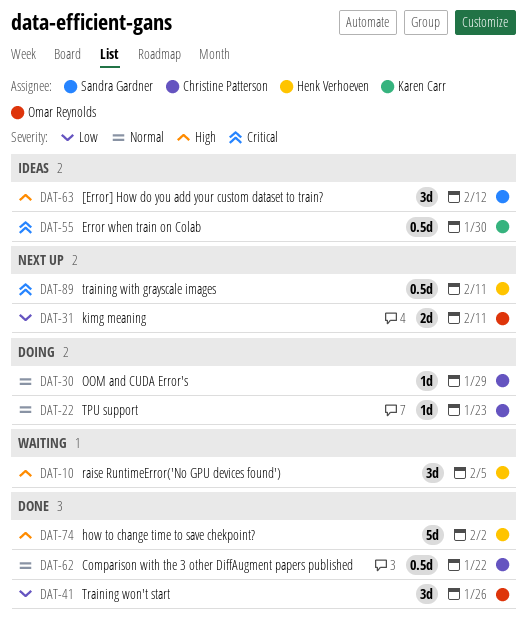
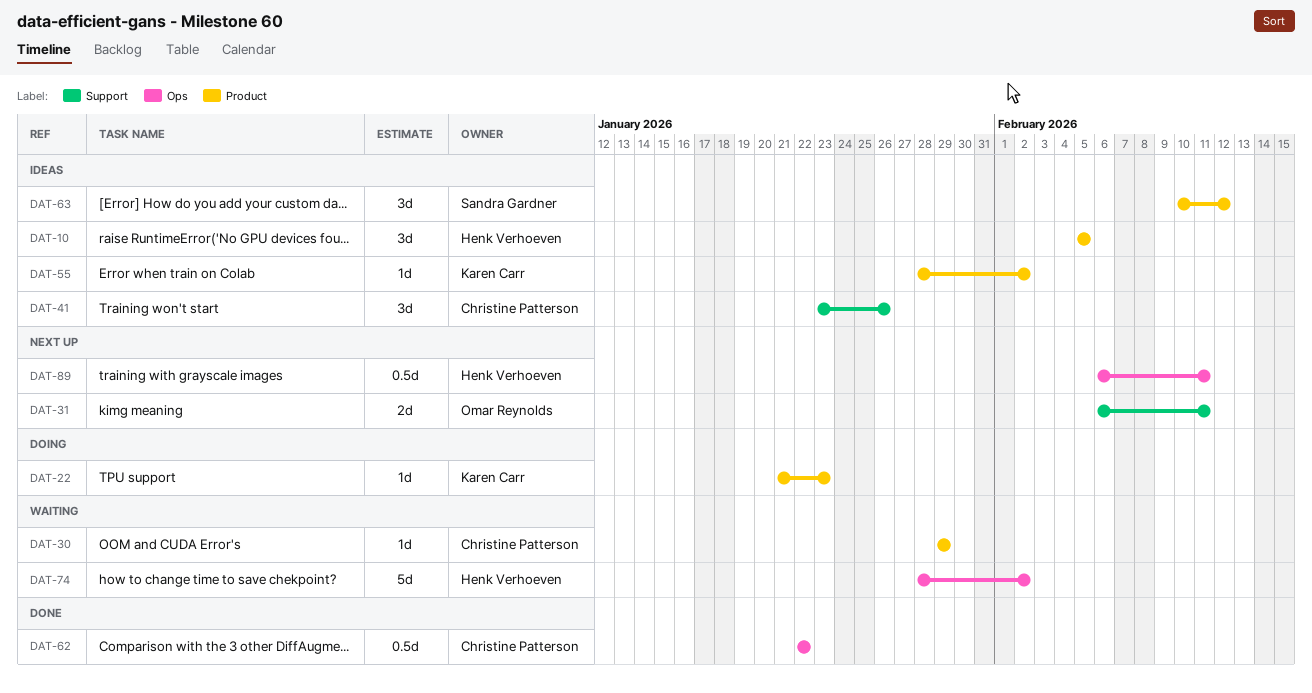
DAT-10, status: Waiting -> Ideas
DAT-22, owner: Christine Patterson -> Karen Carr
DAT-30, status: Doing -> Waiting
DAT-41, status: Done -> Ideas
DAT-41, owner: Omar Reynolds -> Christine Patterson
DAT-55, estimate: 0.5d -> 1d
DAT-55, due: Jan 30 -> Feb 2
DAT-74, status: Done -> Waiting

